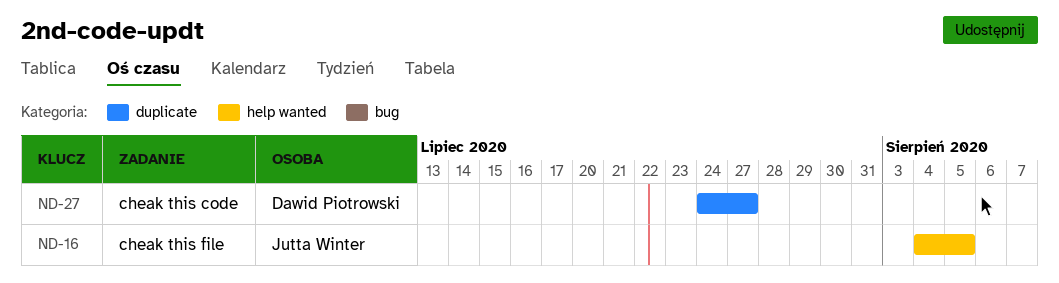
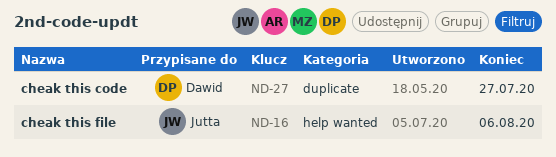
ND-16, due: Aug 5 -> Aug 6

